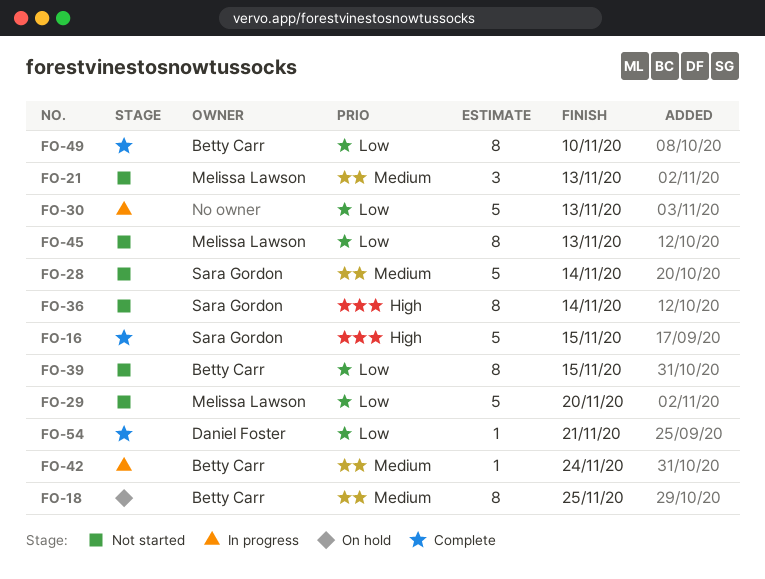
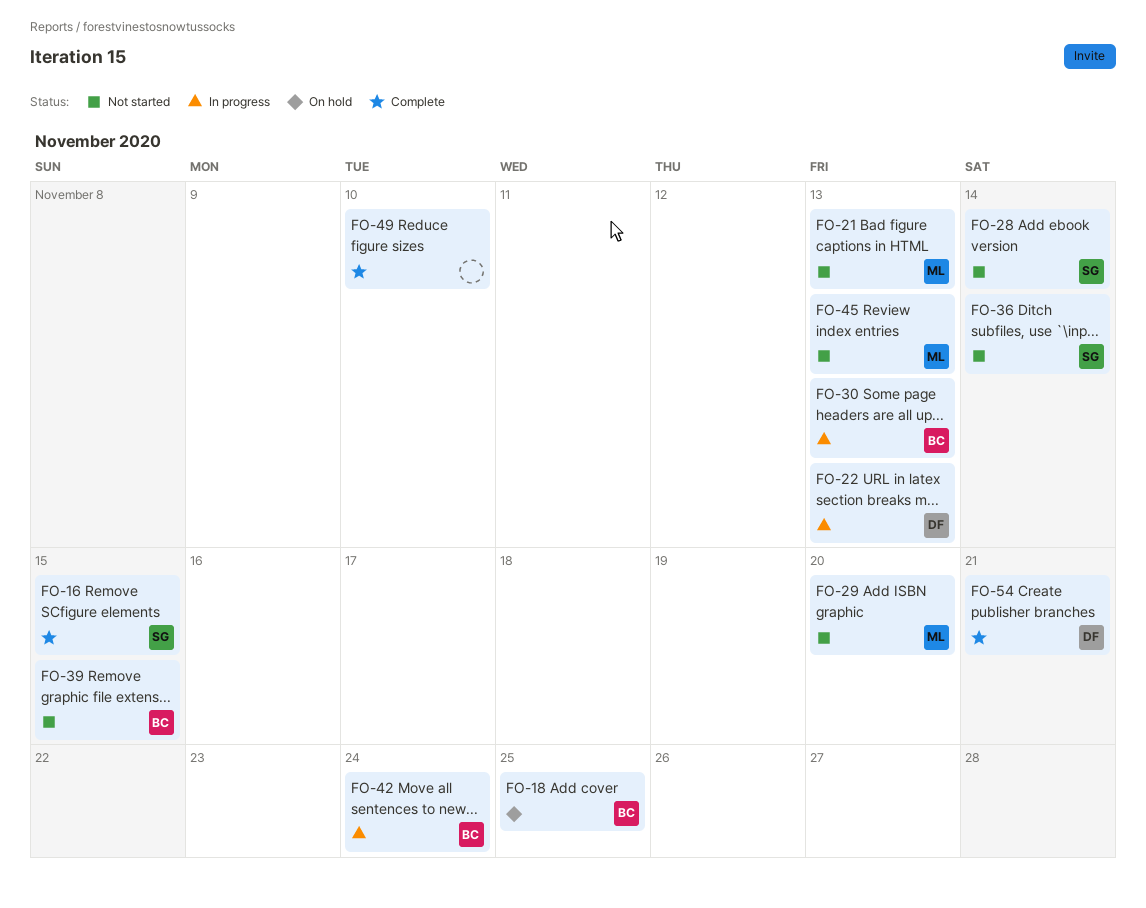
FO-22: none -> present
FO-30, owner: none -> Betty Carr
FO-49, owner: Betty Carr -> none

